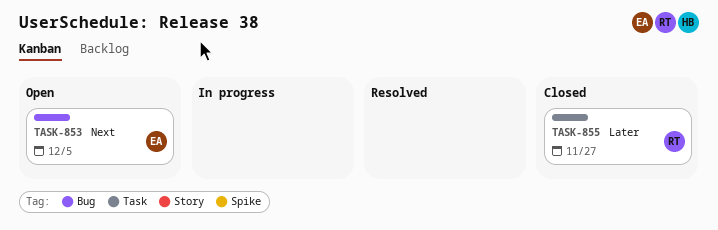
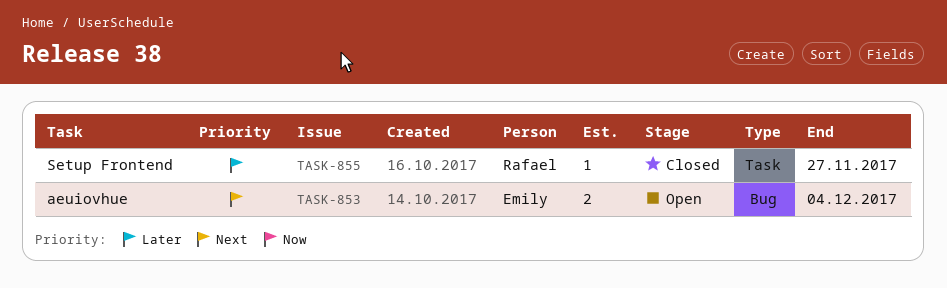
TASK-853, due: Dec 5 -> Dec 4

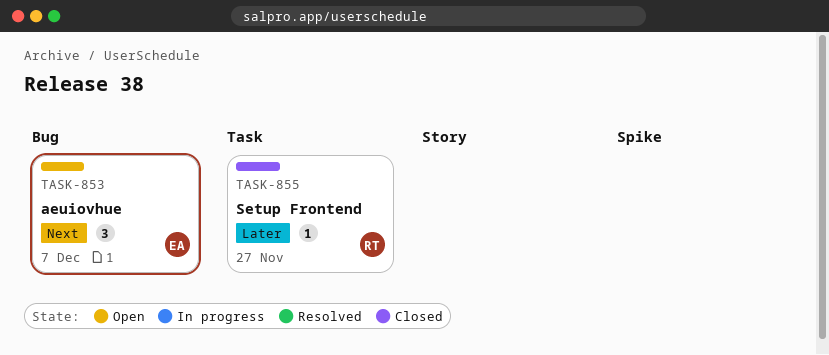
TASK-853, estimate: 2 -> 3
TASK-853, due: Dec 4 -> Dec 7

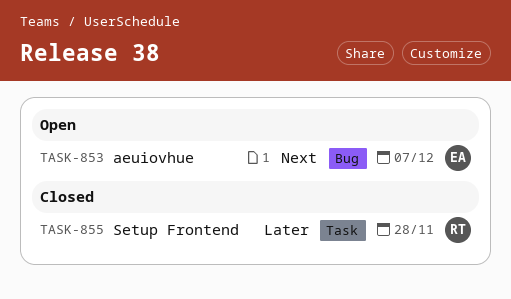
TASK-855, due: Nov 27 -> Nov 28

